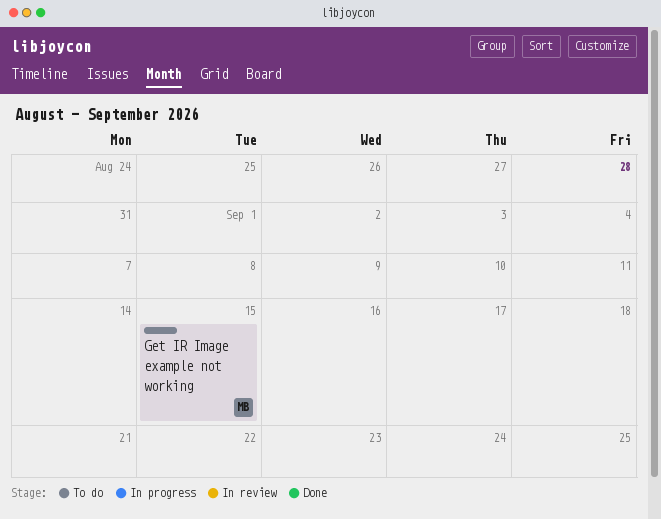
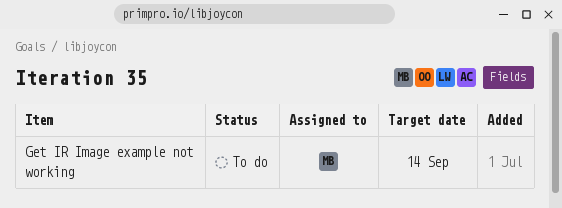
Get IR Image example not working, due: Sep 15 -> Sep 14

